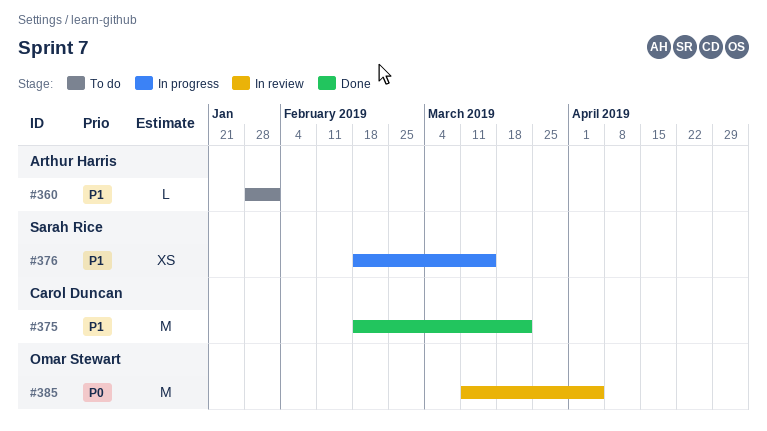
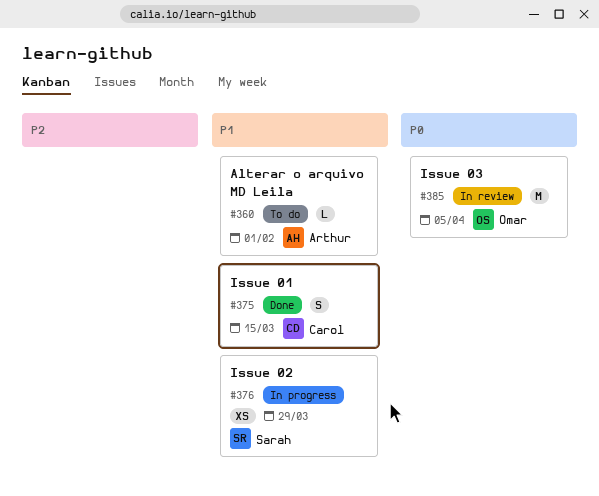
#375, estimate: M -> S
#375, due: Mar 22 -> Mar 15
#376, due: Mar 15 -> Mar 29

